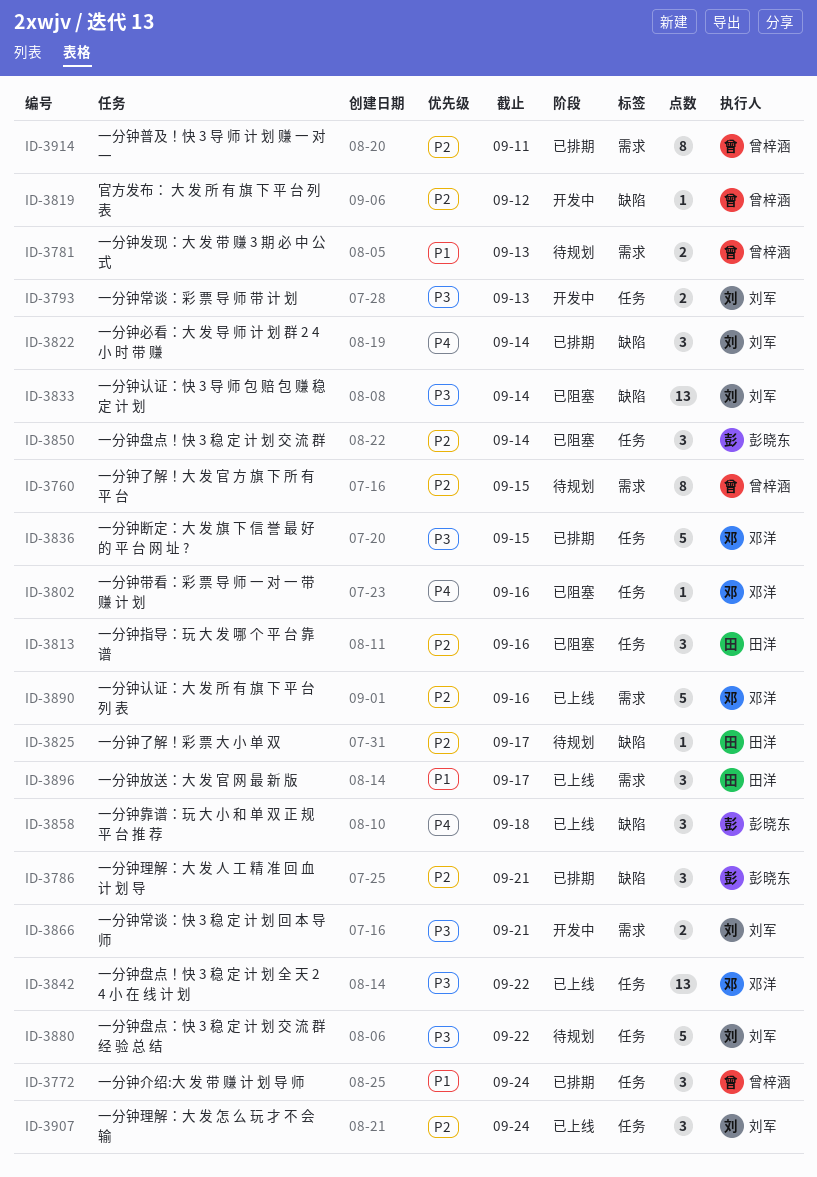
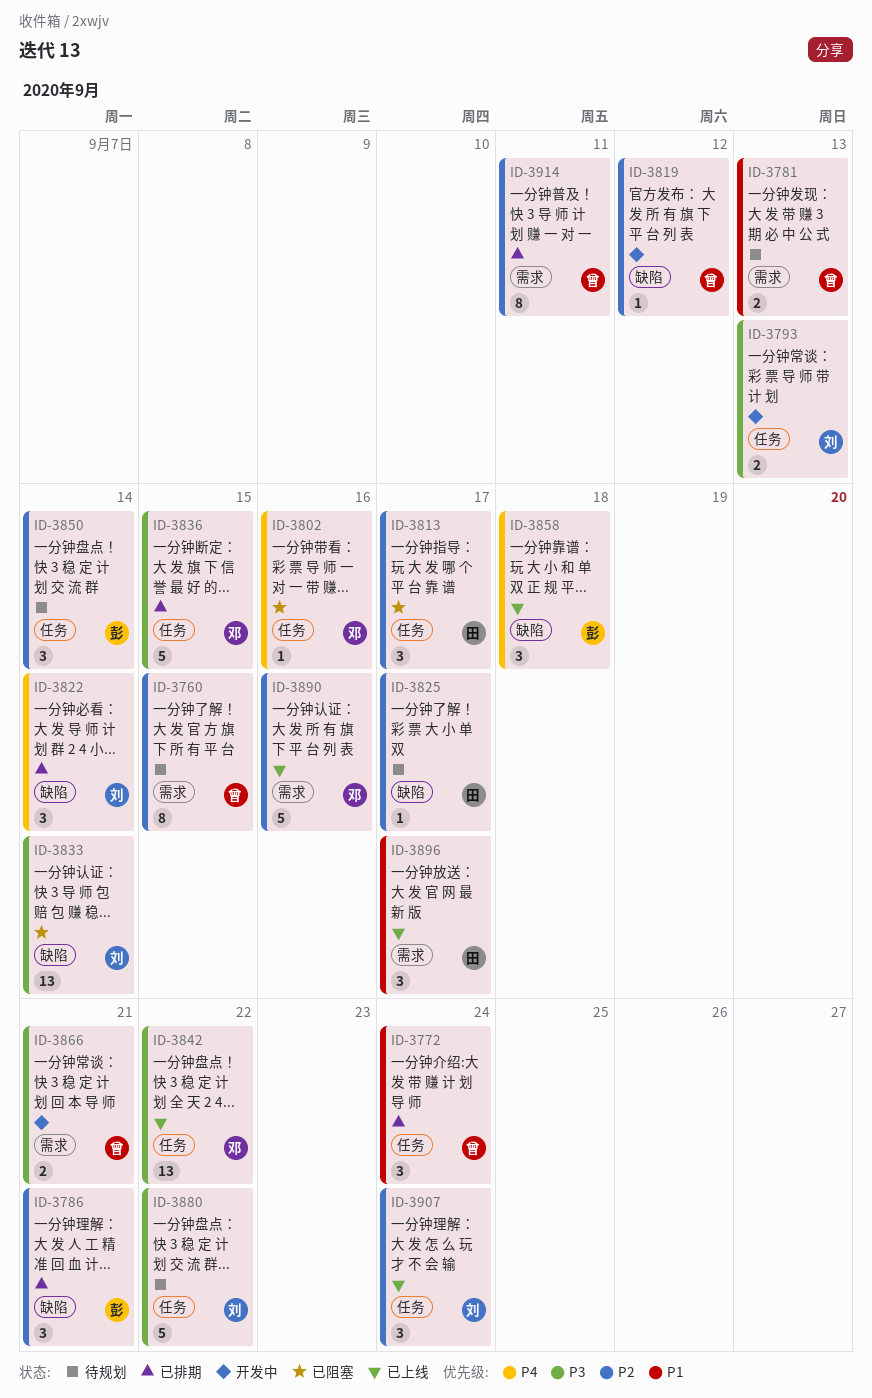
ID-3813, due: Sep 16 -> Sep 17
ID-3850, status: 已阻塞 -> 待规划
ID-3866, owner: 刘军 -> 曾梓涵

